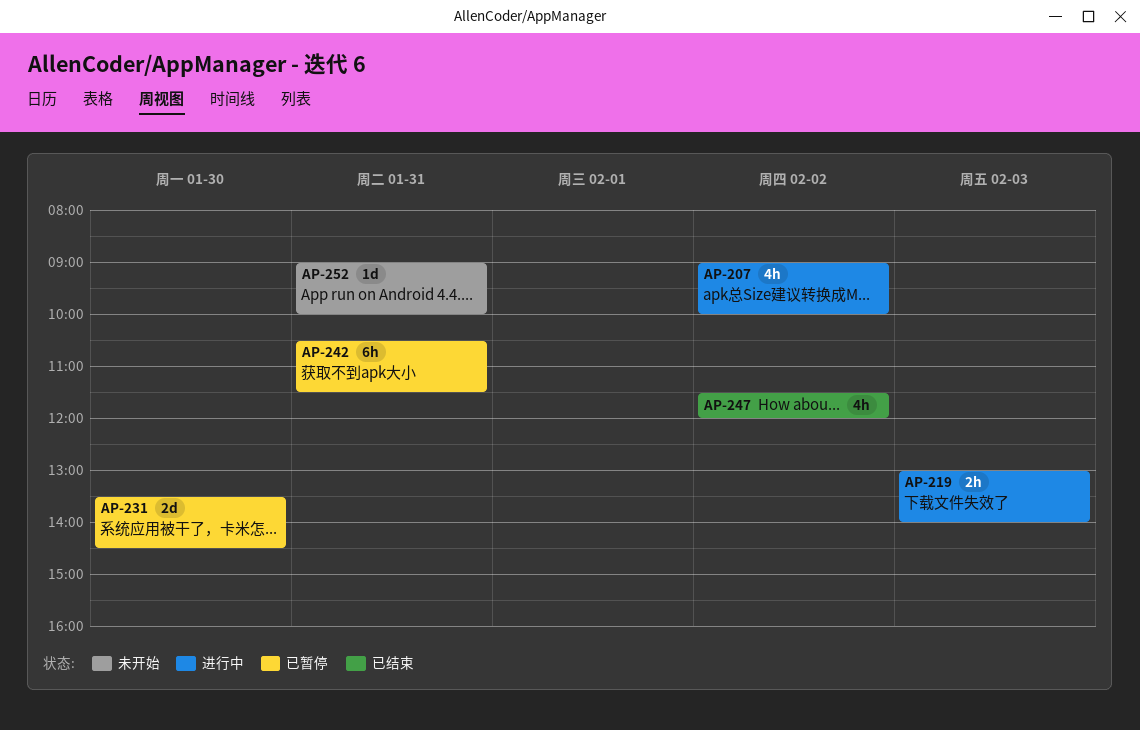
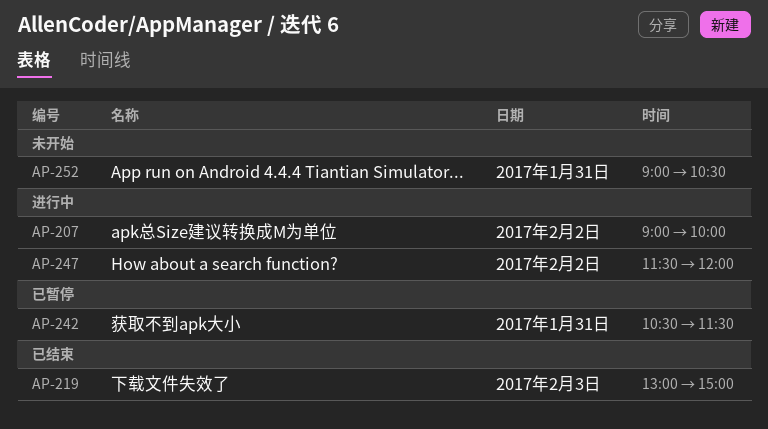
AP-219, status: 进行中 -> 已结束
AP-219, ends: 14:00 -> 15:00
AP-231: present -> none
AP-247, status: 已结束 -> 进行中
AP-252, ends: 10:00 -> 10:30

